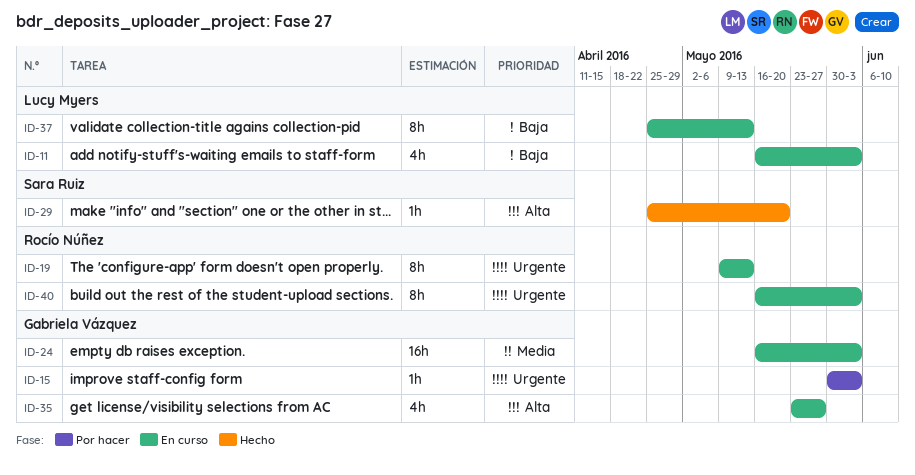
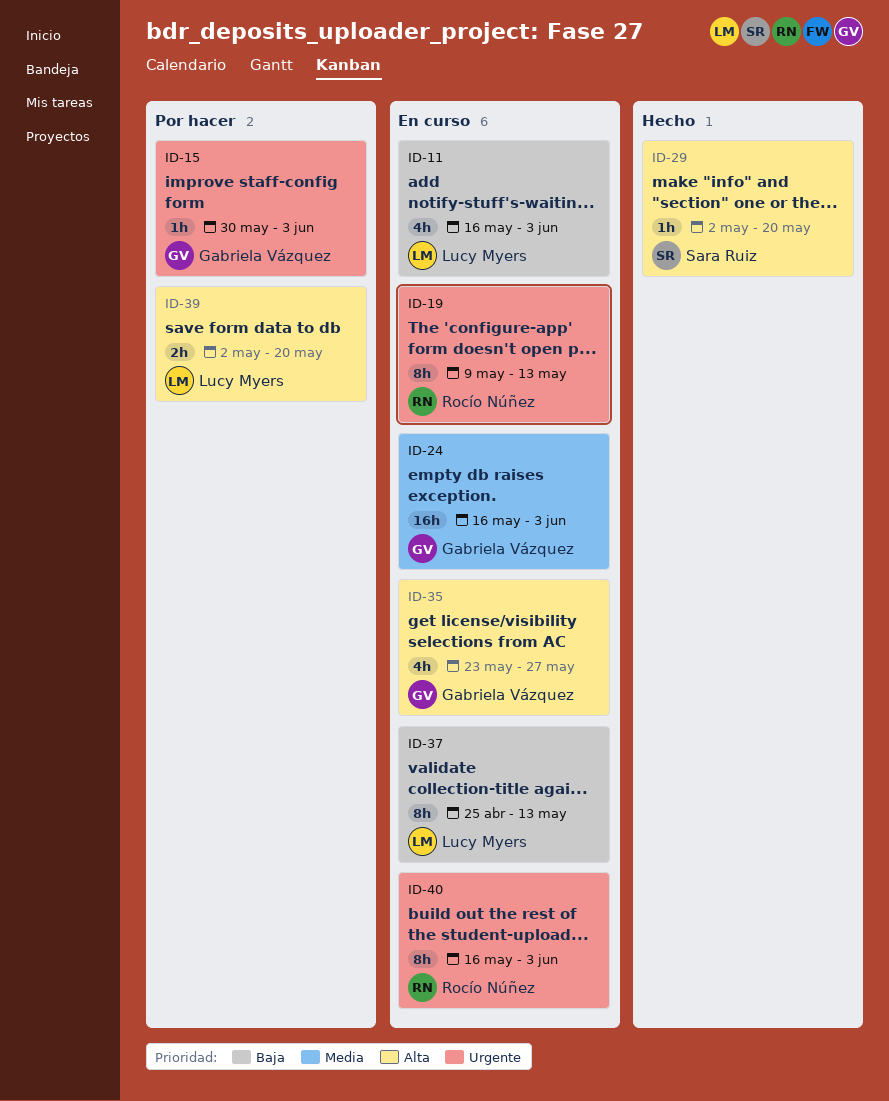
ID-29, start: Apr 25 -> May 2
ID-39: none -> present

